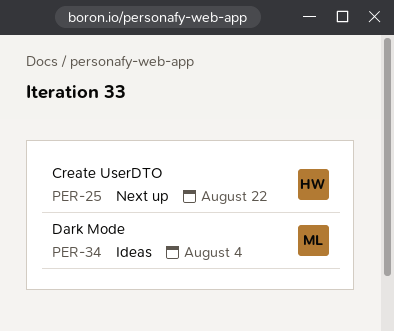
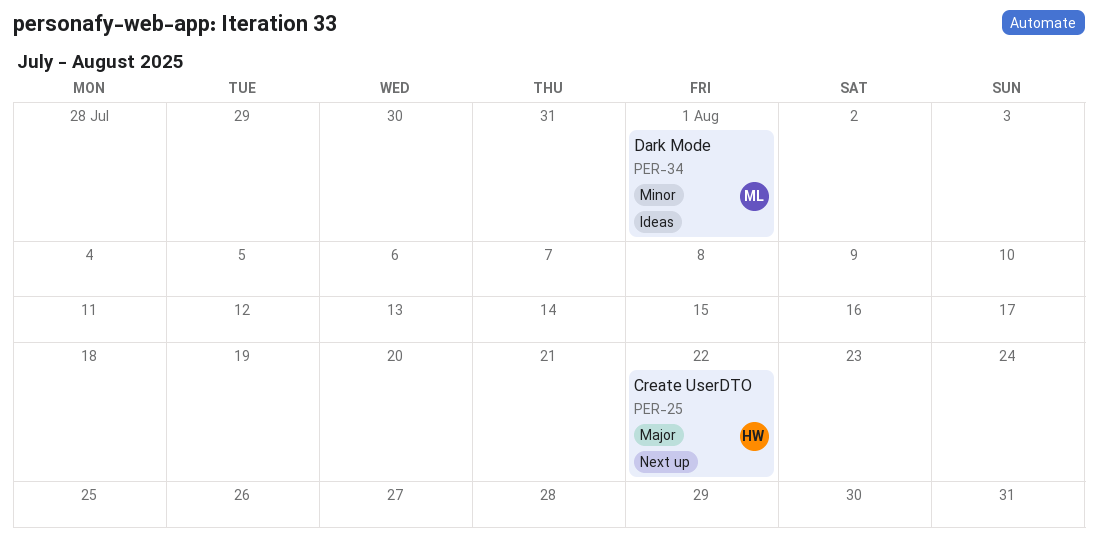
PER-34, due: Aug 4 -> Aug 1

